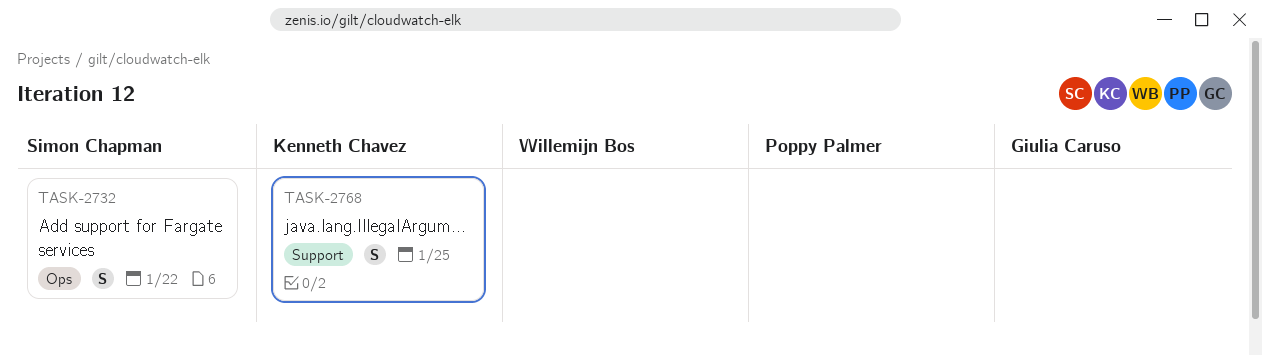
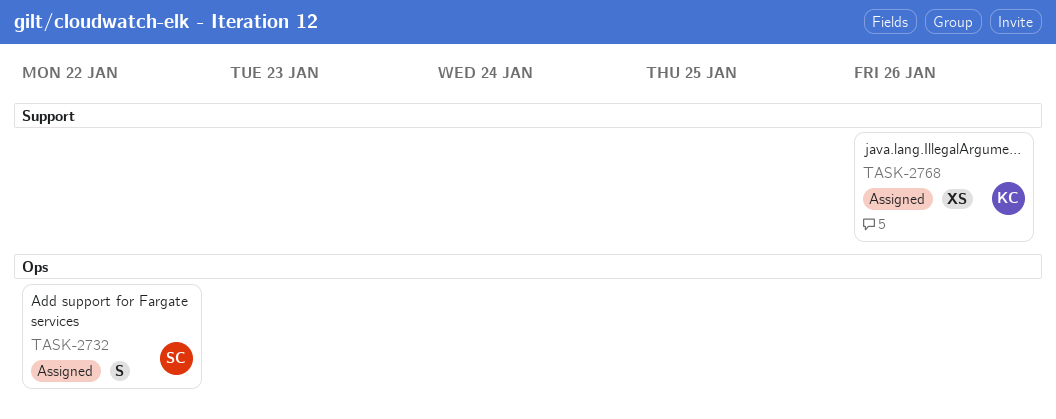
TASK-2768, estimate: S -> XS
TASK-2768, due: Jan 25 -> Jan 26

